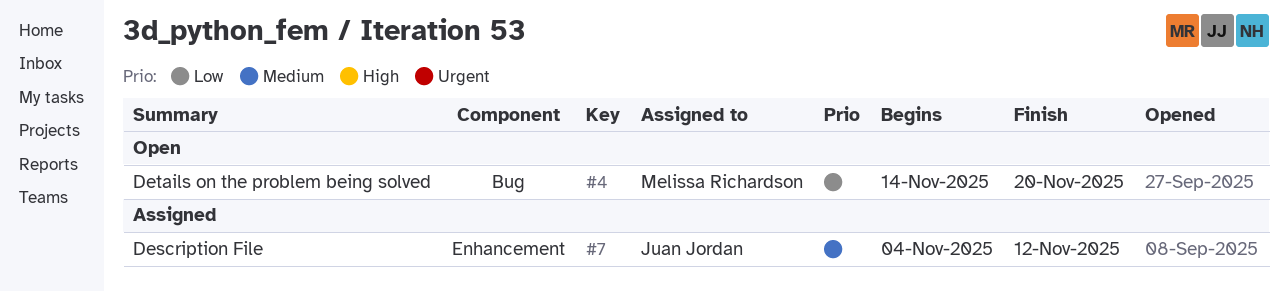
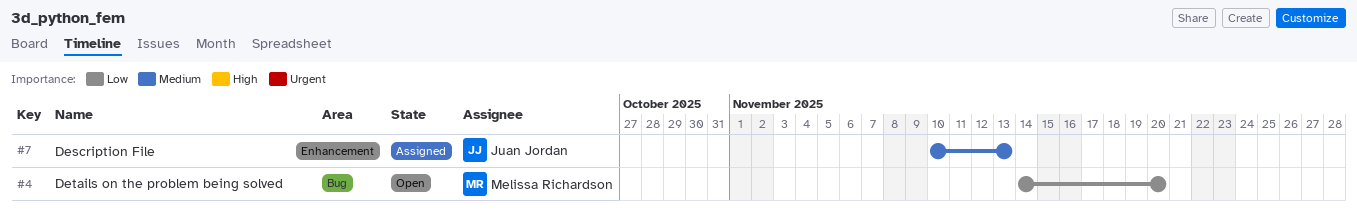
#7, start: Nov 4 -> Nov 10
#7, due: Nov 12 -> Nov 13

